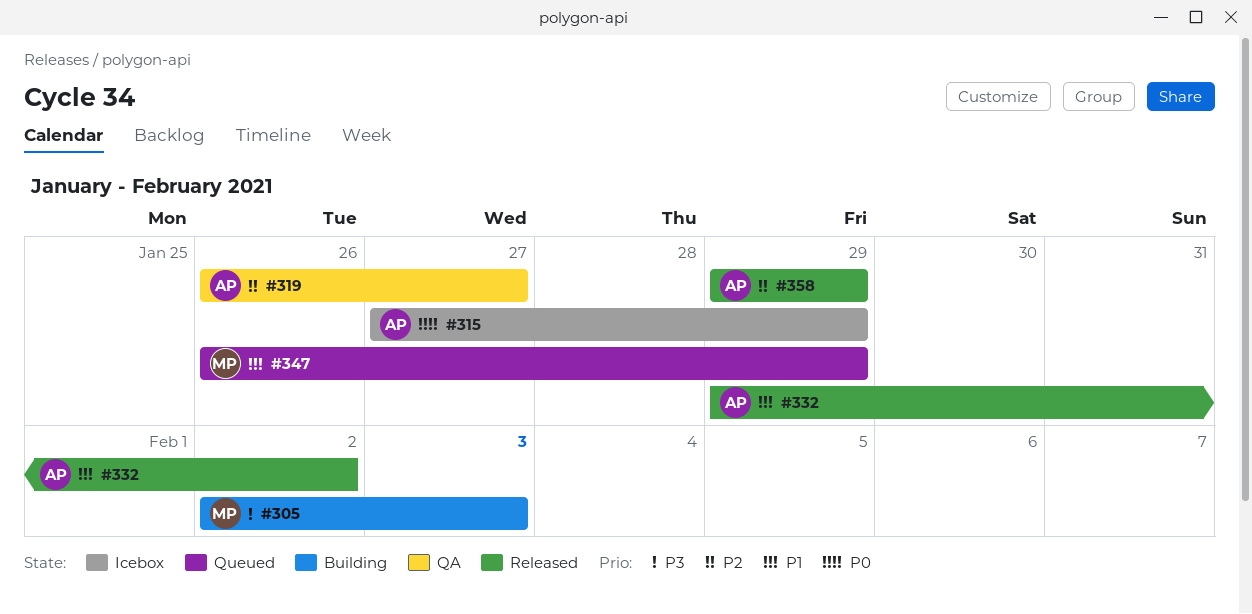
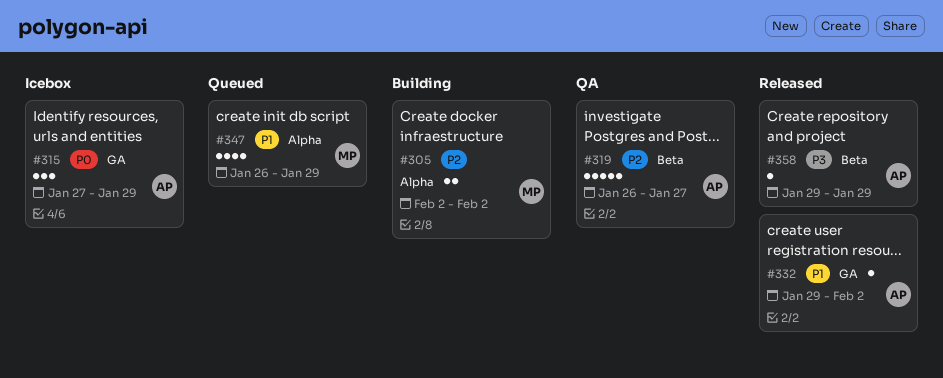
#305, priority: P3 -> P2
#305, due: Feb 3 -> Feb 2
#358, priority: P2 -> P3

